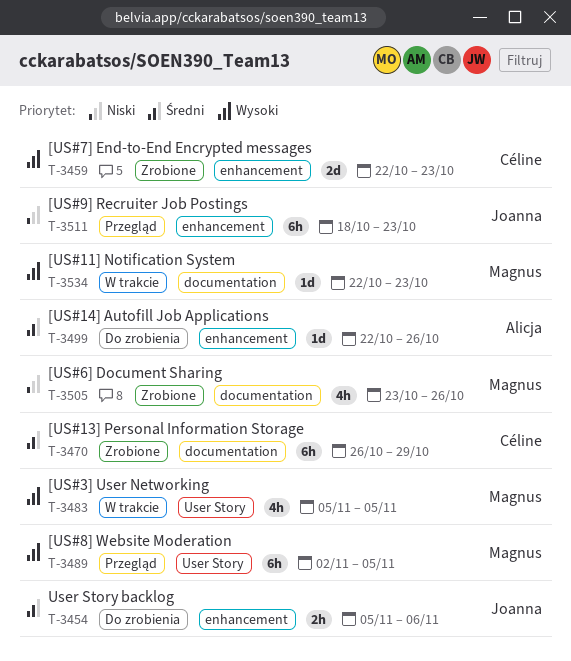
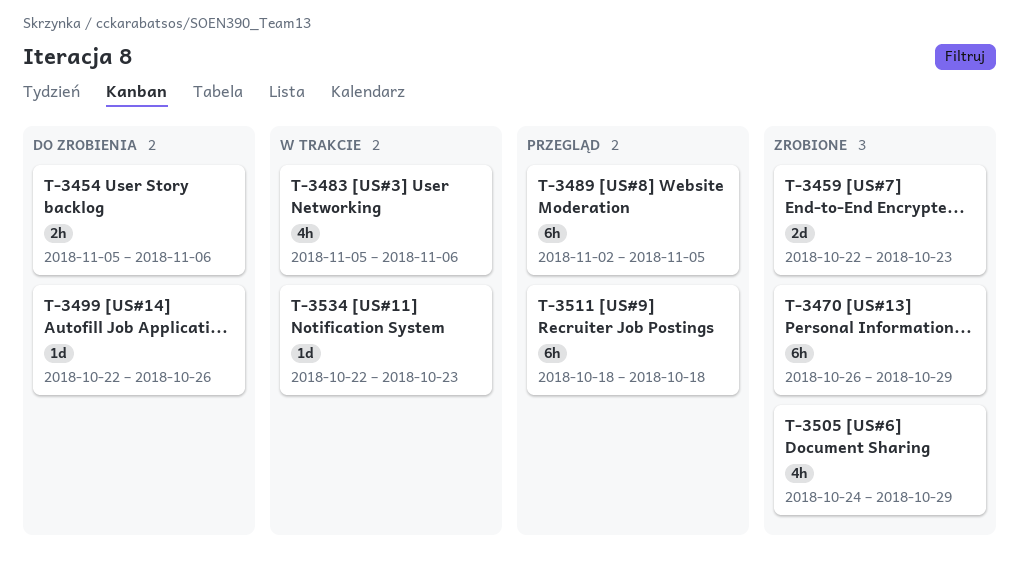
T-3483, due: Nov 5 -> Nov 6
T-3505, start: Oct 23 -> Oct 24
T-3505, due: Oct 26 -> Oct 29
T-3511, due: Oct 23 -> Oct 18

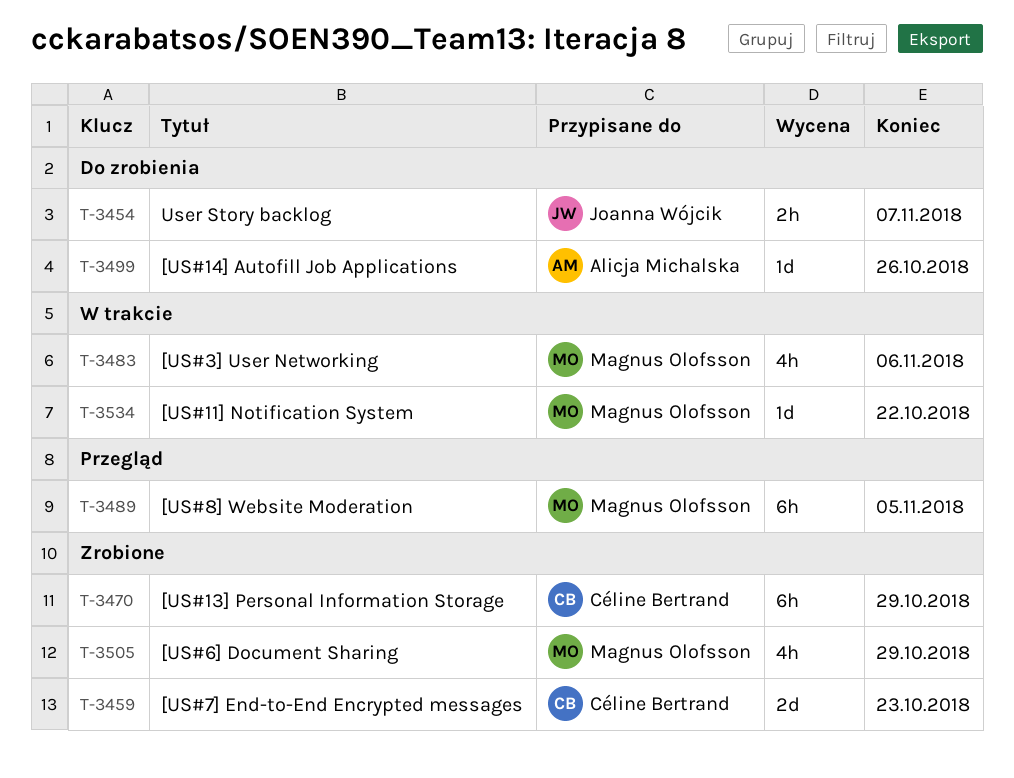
T-3454, due: Nov 6 -> Nov 7
T-3511: present -> none
T-3534, due: Oct 23 -> Oct 22

